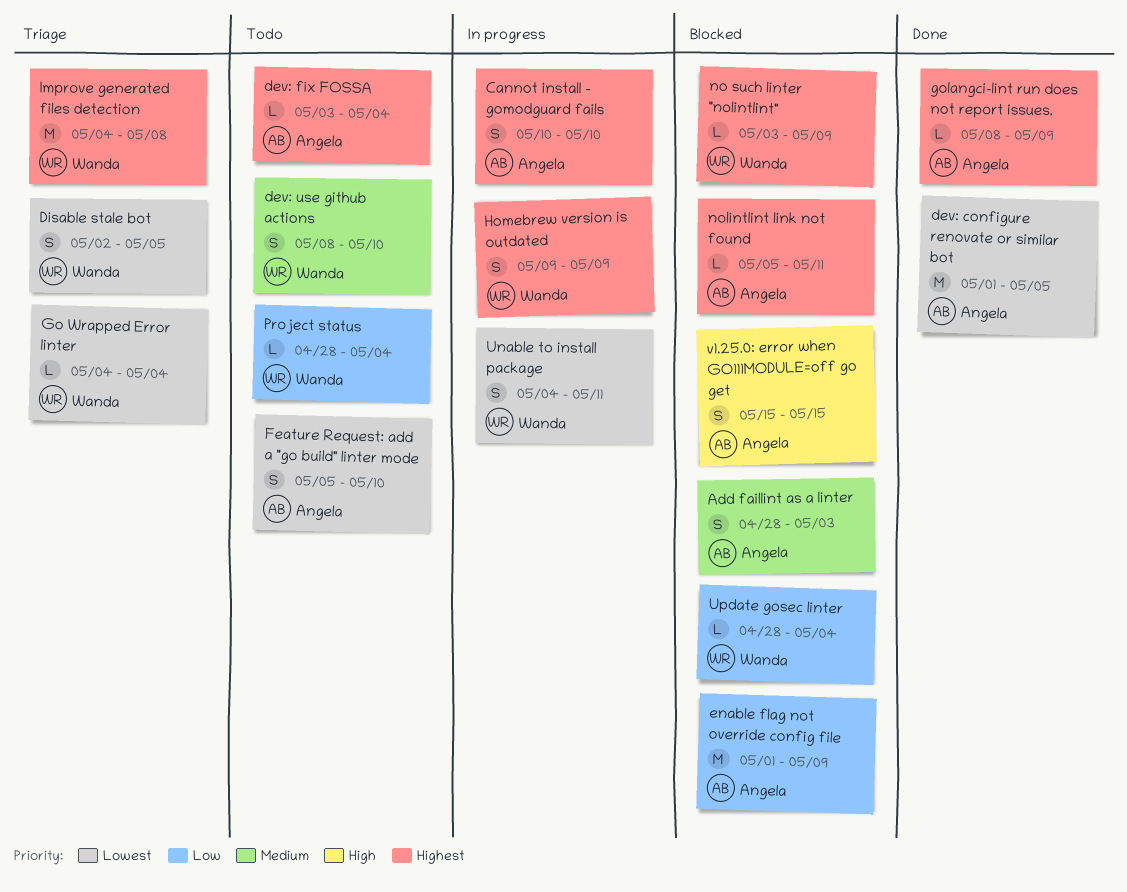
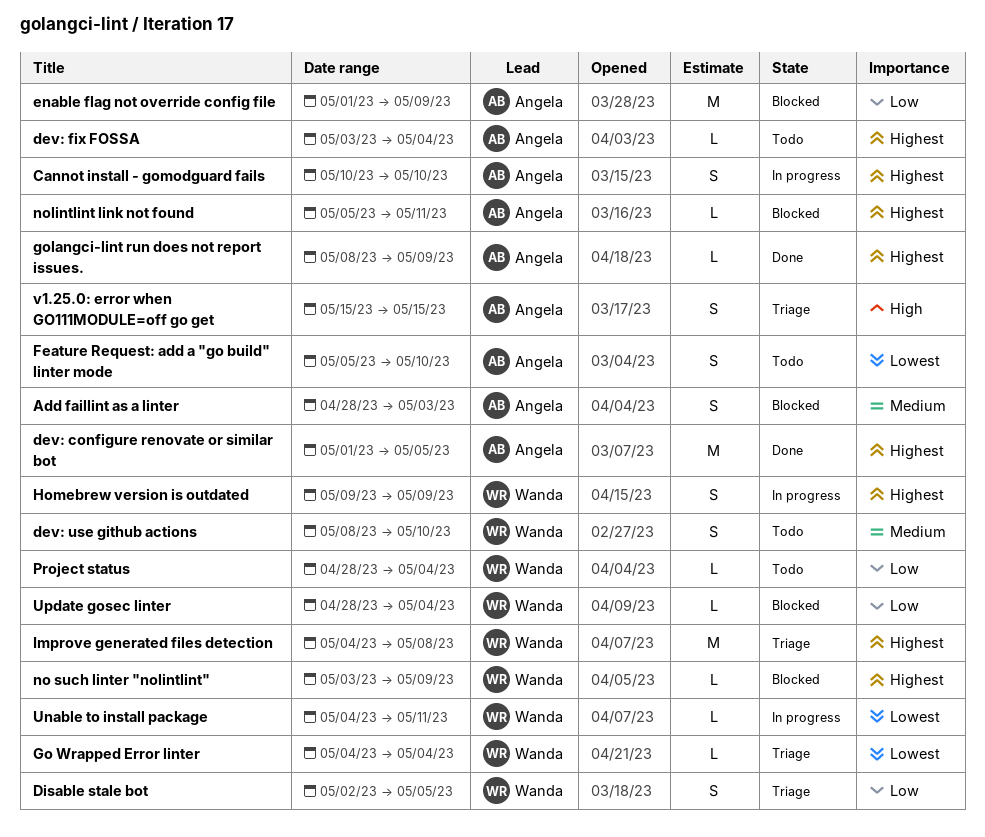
dev: configure renovate or similar bot, priority: Lowest -> Highest
Disable stale bot, priority: Lowest -> Low
Unable to install package, estimate: S -> L
v1.25.0: error when GO111MODULE=off go get, status: Blocked -> Triage

